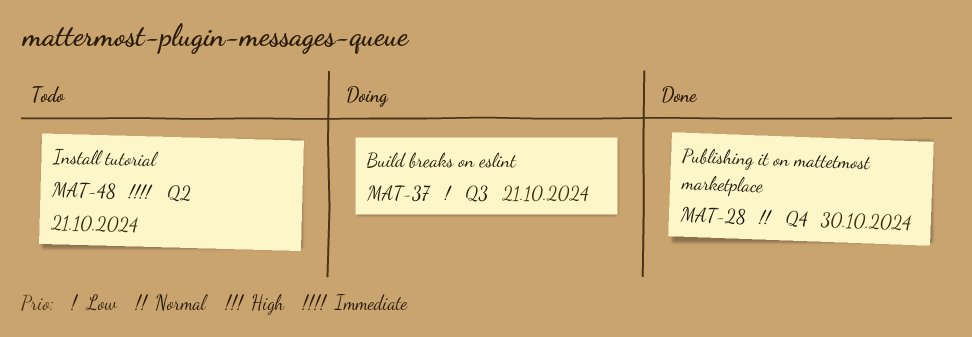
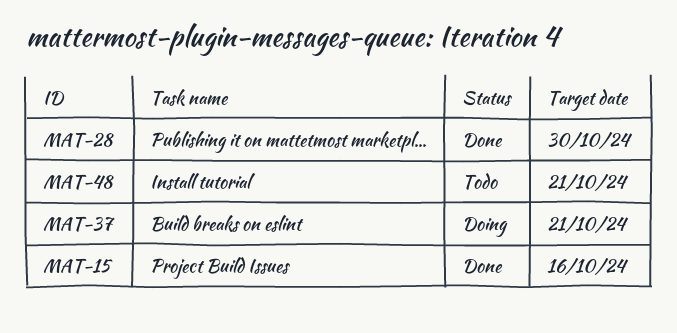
MAT-15: none -> present

